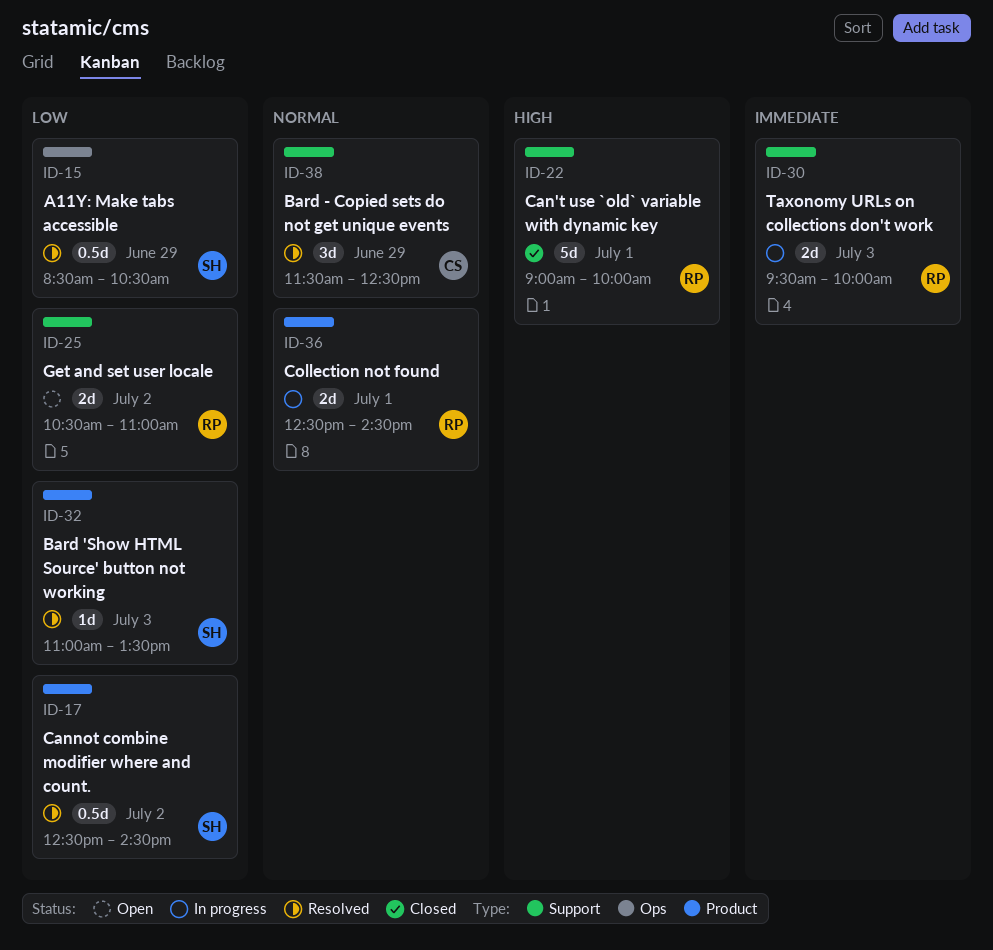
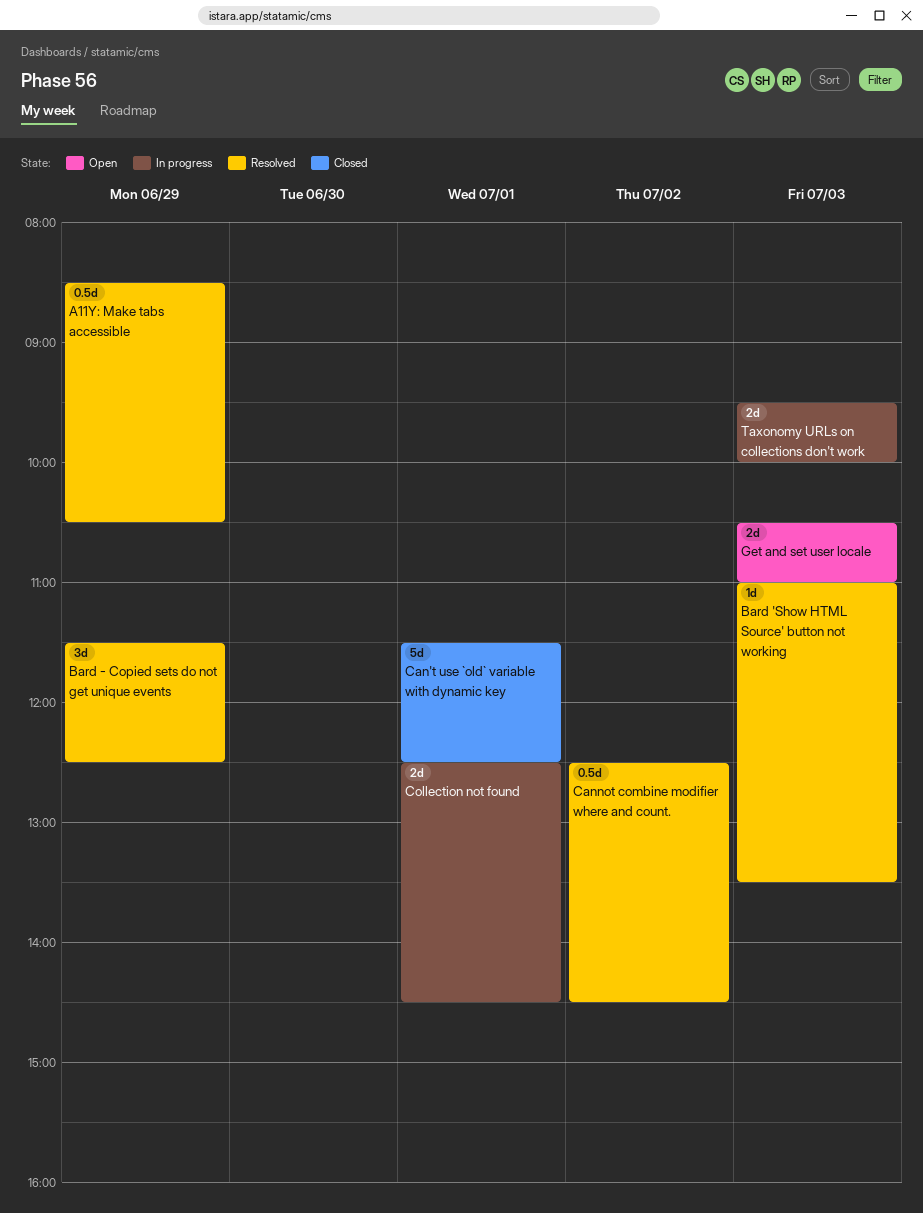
Can't use `old` variable with dynamic key, begins: 09:00 -> 11:30
Can't use `old` variable with dynamic key, ends: 10:00 -> 12:30
Get and set user locale, day: Jul 2 -> Jul 3

